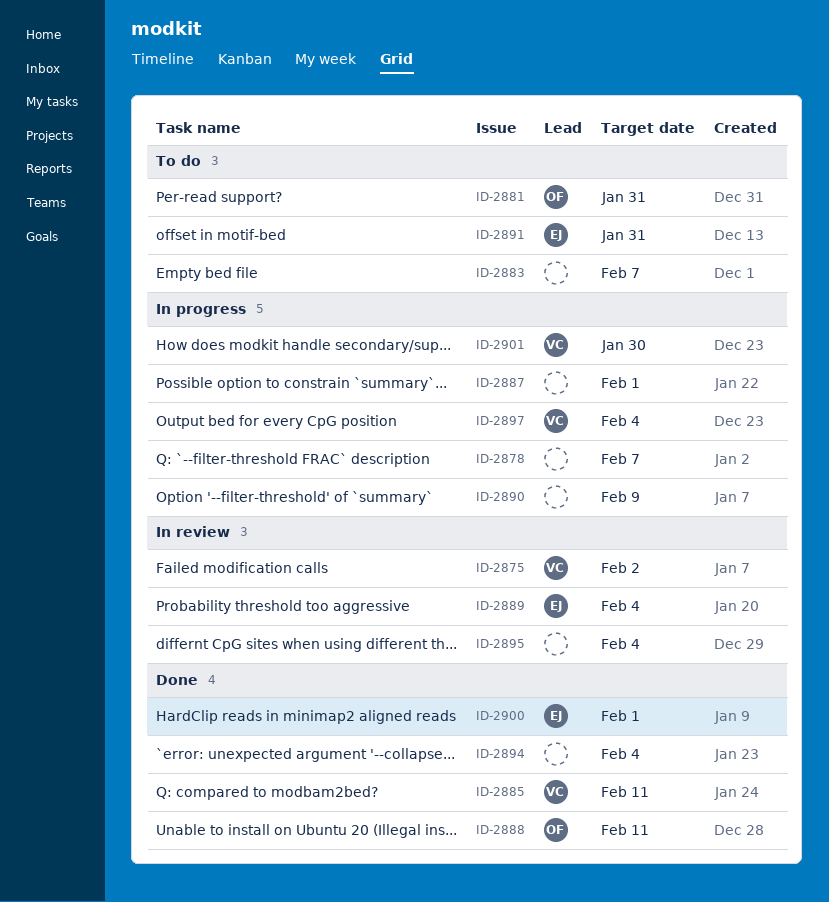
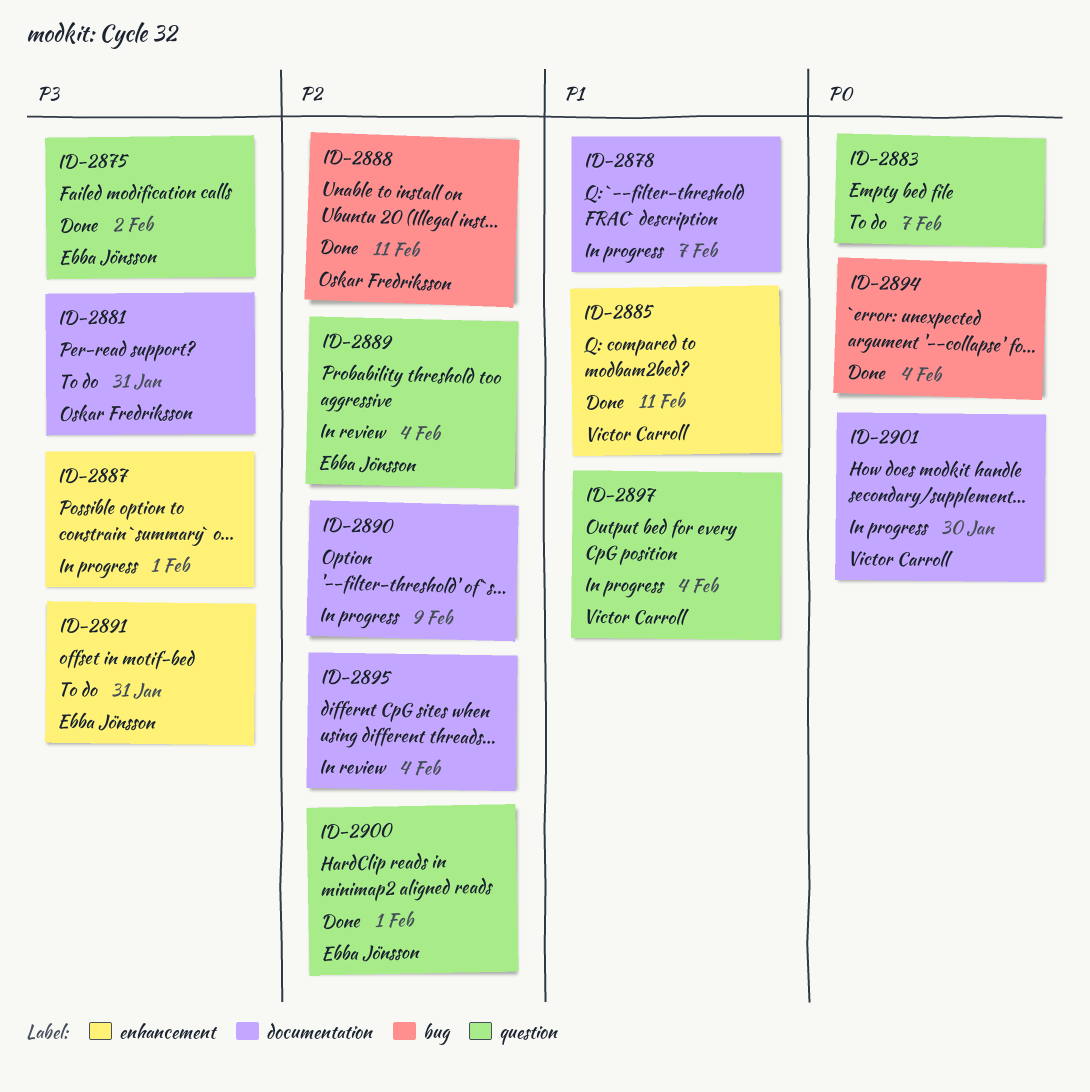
ID-2875, status: In review -> Done
ID-2875, owner: Victor Carroll -> Ebba Jönsson

